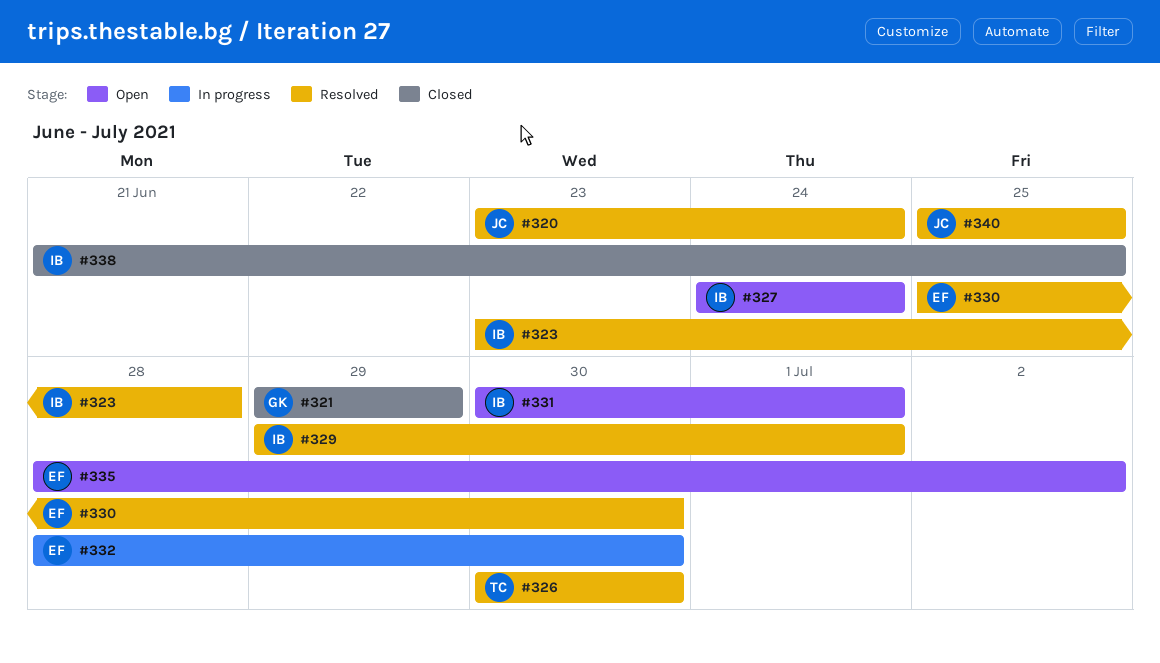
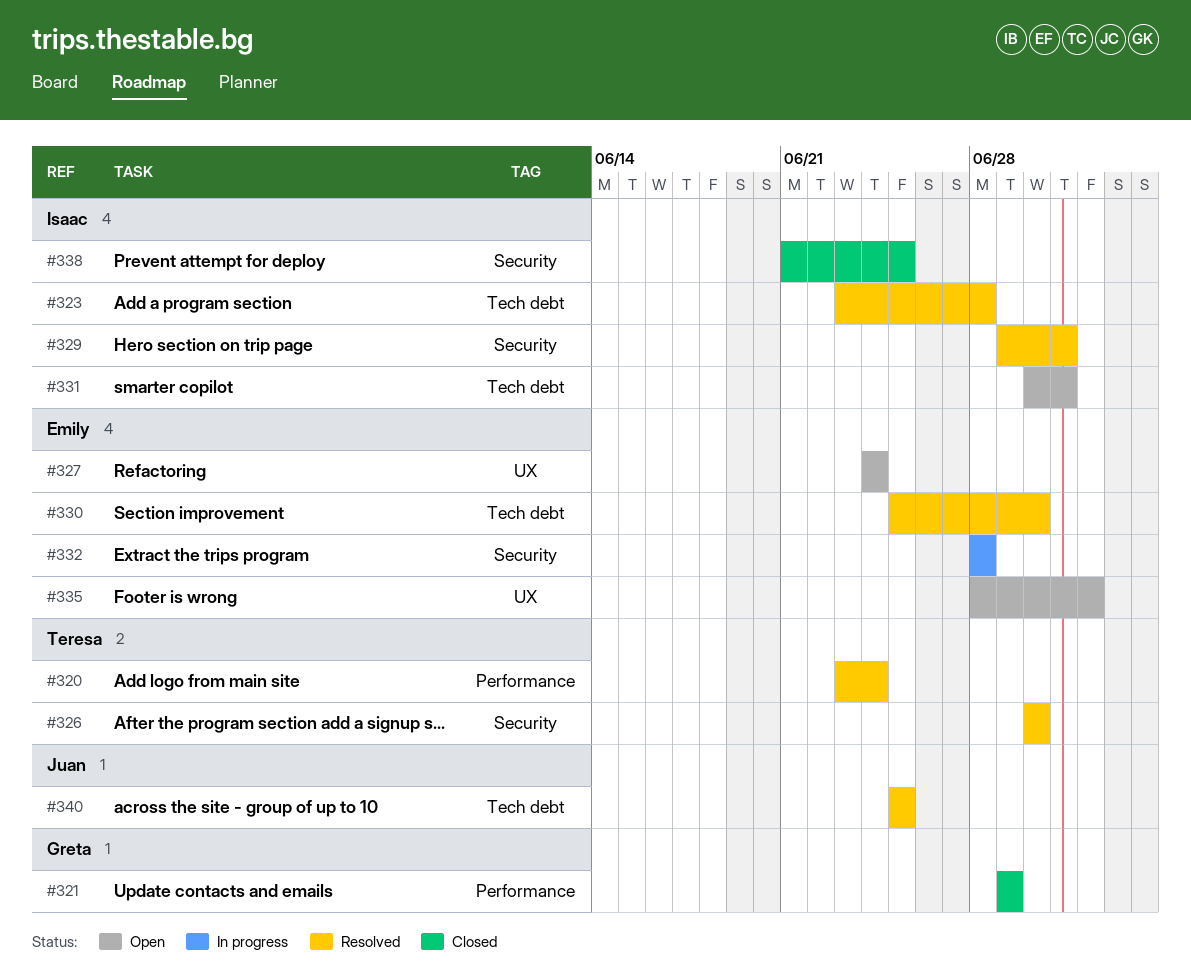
#320, owner: Juan -> Teresa
#327, owner: Isaac -> Emily
#332, due: Jun 30 -> Jun 28

